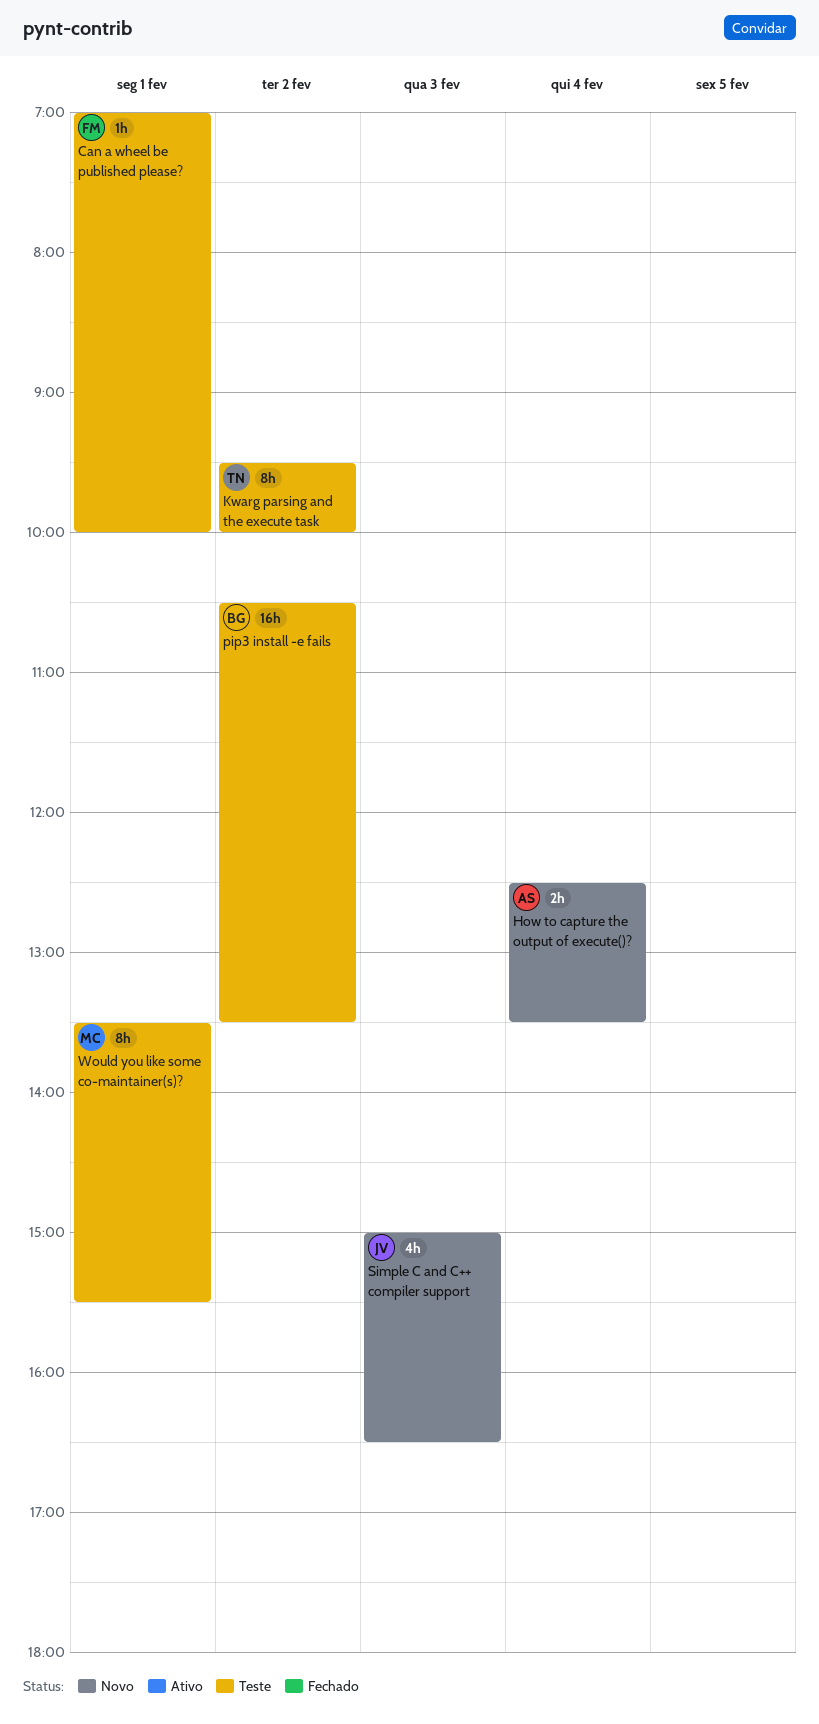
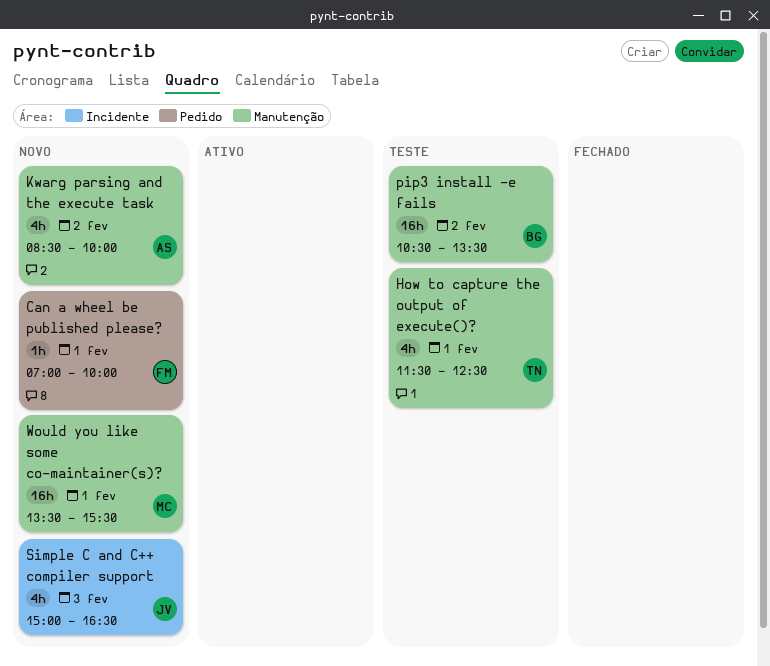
Can a wheel be published please?, status: Teste -> Novo
How to capture the output of execute()?, status: Novo -> Teste
How to capture the output of execute()?, owner: AS -> TN
How to capture the output of execute()?, estimate: 2h -> 4h
How to capture the output of execute()?, day: Feb 4 -> Feb 1
How to capture the output of execute()?, begins: 12:30 -> 11:30
How to capture the output of execute()?, ends: 13:30 -> 12:30
Kwarg parsing and the execute task, status: Teste -> Novo
Kwarg parsing and the execute task, owner: TN -> AS
Kwarg parsing and the execute task, estimate: 8h -> 4h
Kwarg parsing and the execute task, begins: 09:30 -> 08:30
Would you like some co-maintainer(s)?, status: Teste -> Novo
Would you like some co-maintainer(s)?, estimate: 8h -> 16h

